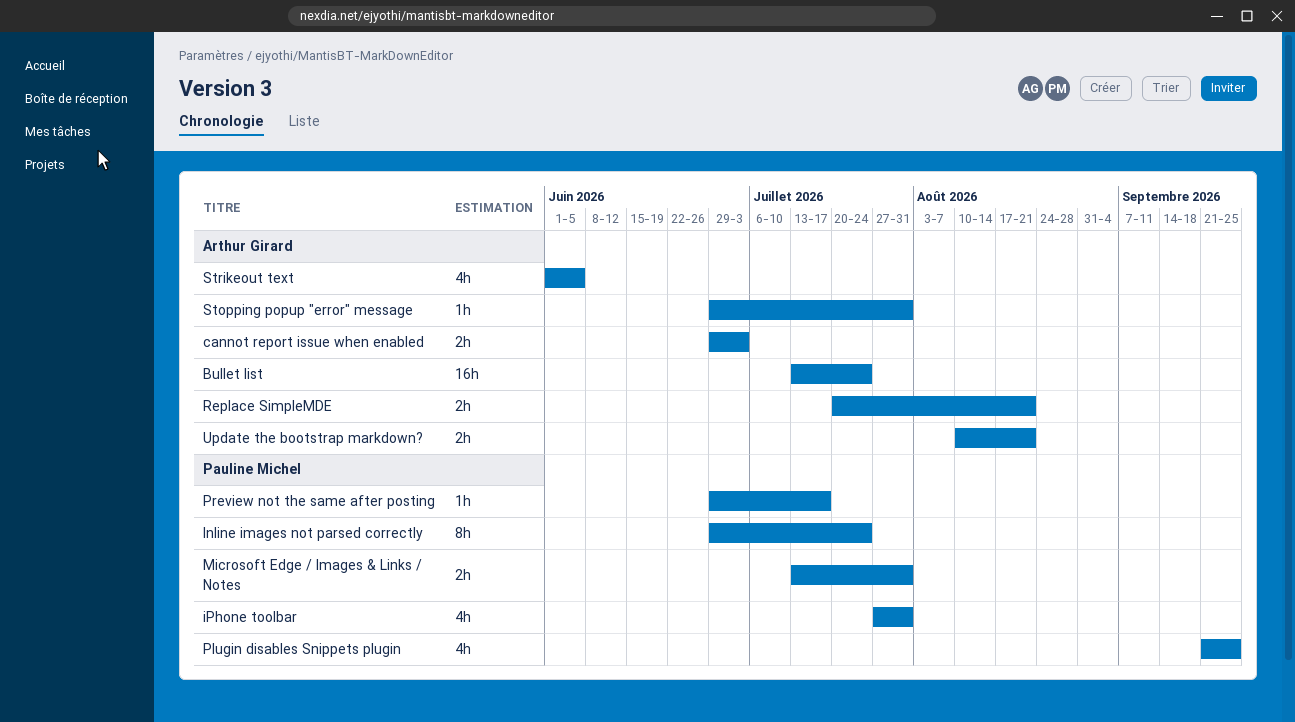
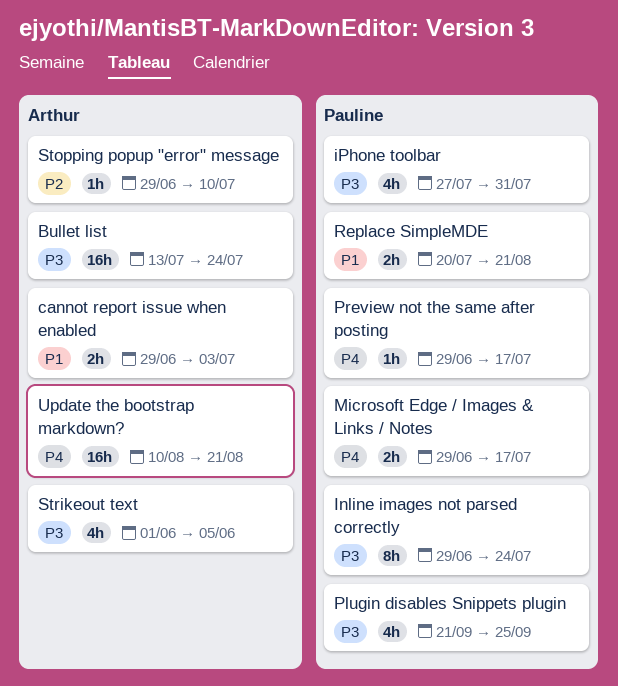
Microsoft Edge / Images & Links / Notes, start: Jul 13 -> Jun 29
Microsoft Edge / Images & Links / Notes, due: Jul 31 -> Jul 17
Replace SimpleMDE, owner: Arthur Girard -> Pauline Michel
Stopping popup "error" message, due: Jul 31 -> Jul 10
Update the bootstrap markdown?, estimate: 2h -> 16h

